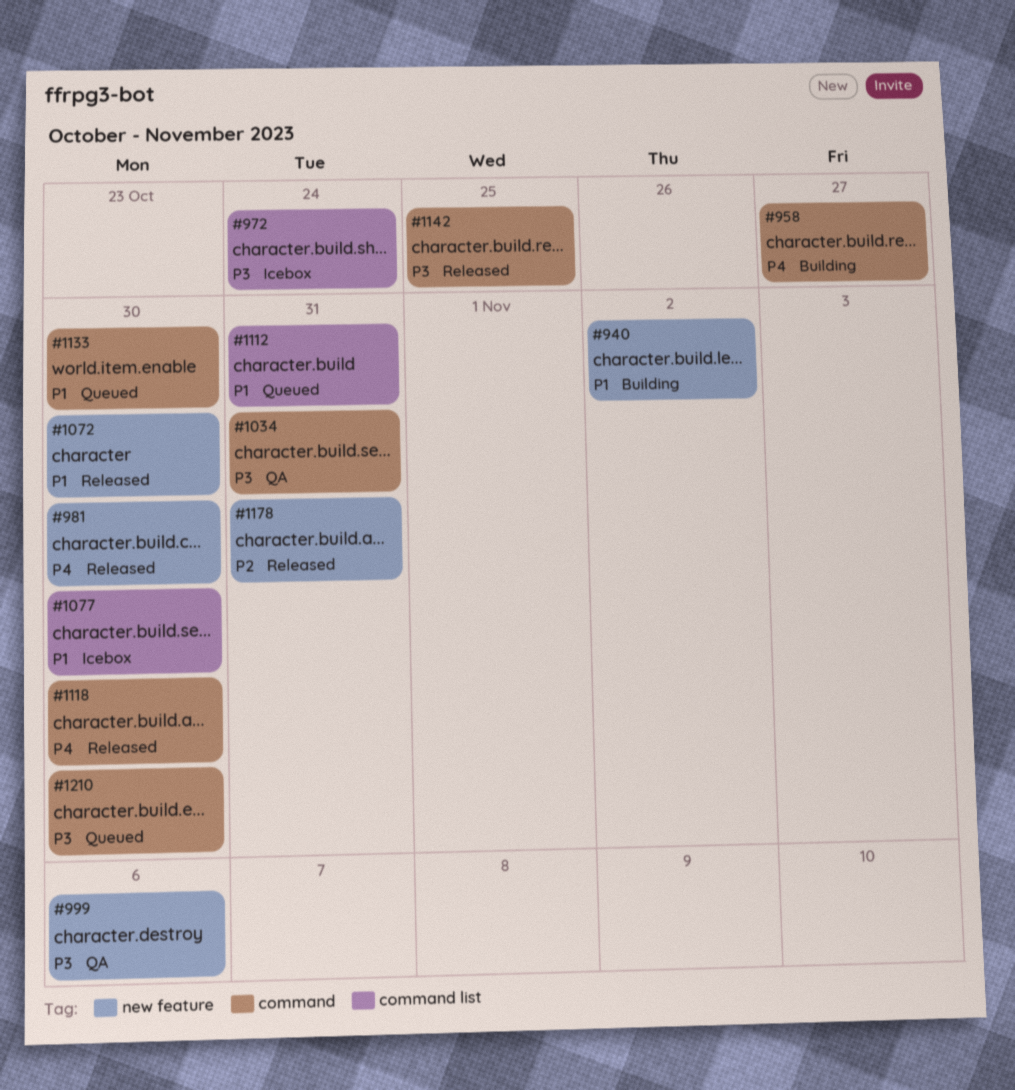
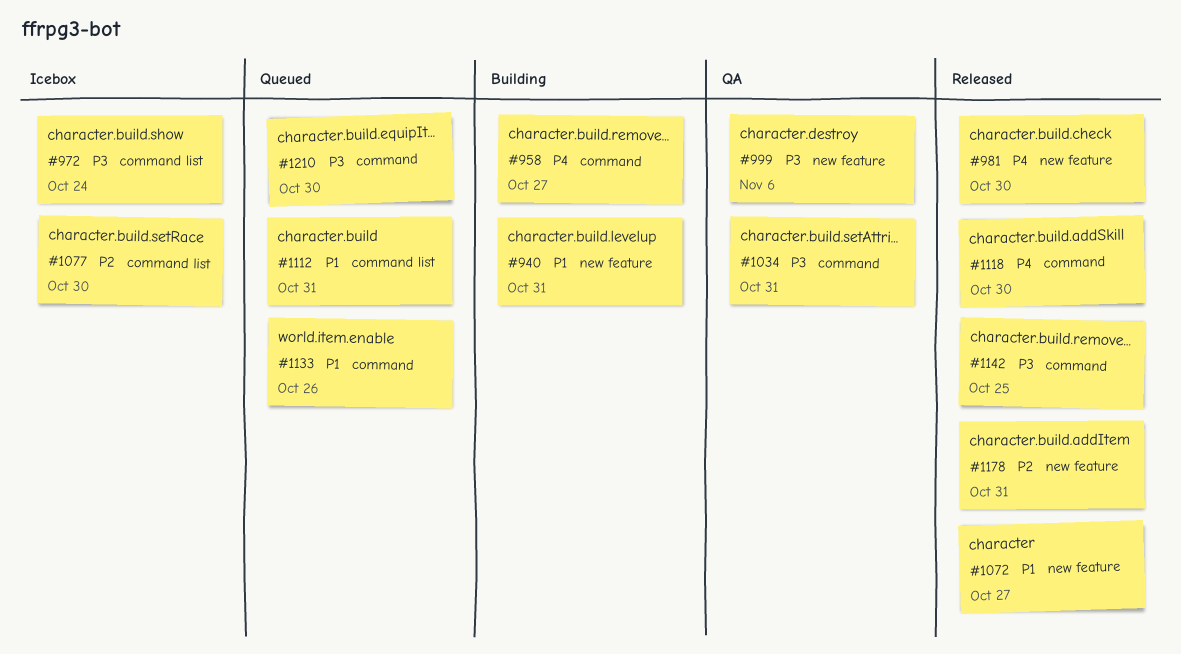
#940, due: Nov 2 -> Oct 31
#1072, due: Oct 30 -> Oct 27
#1077, priority: P1 -> P2
#1133, due: Oct 30 -> Oct 26

